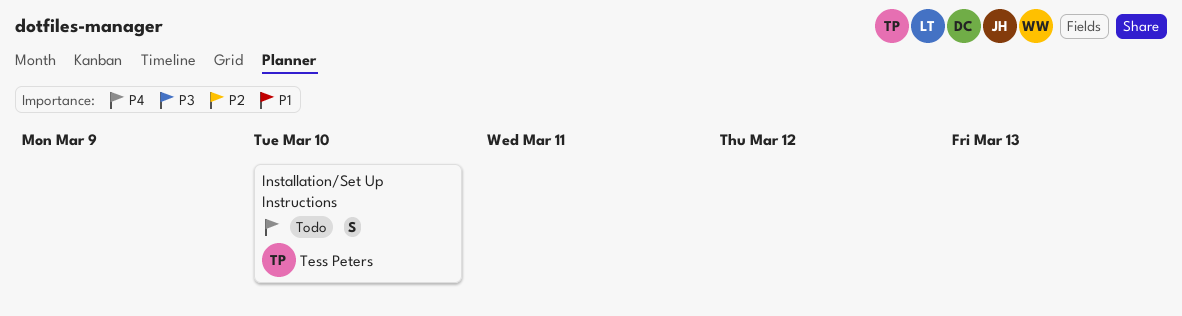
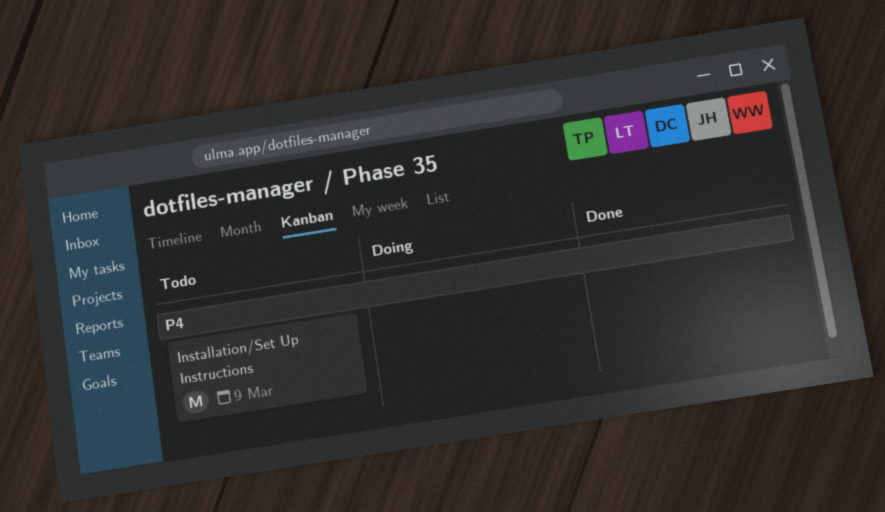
Installation/Set Up Instructions, estimate: S -> M
Installation/Set Up Instructions, due: Mar 10 -> Mar 9

